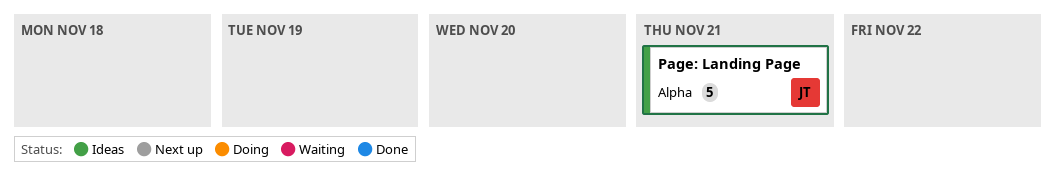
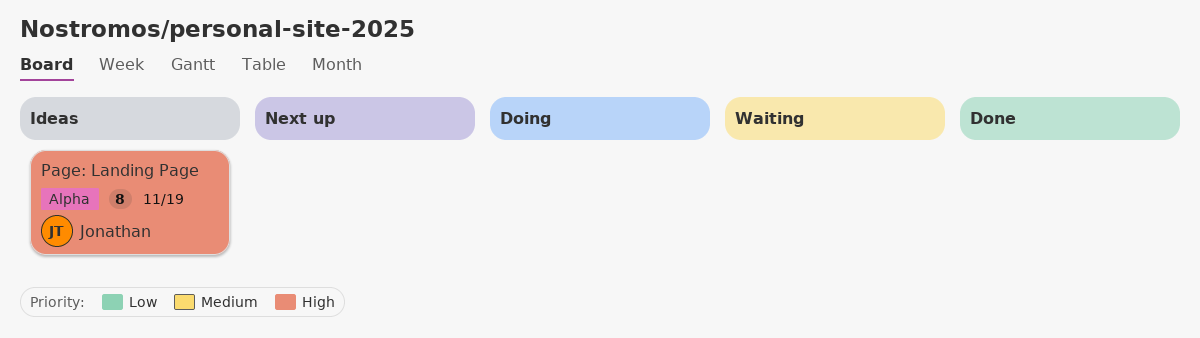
Page: Landing Page, estimate: 5 -> 8
Page: Landing Page, due: Nov 21 -> Nov 19

